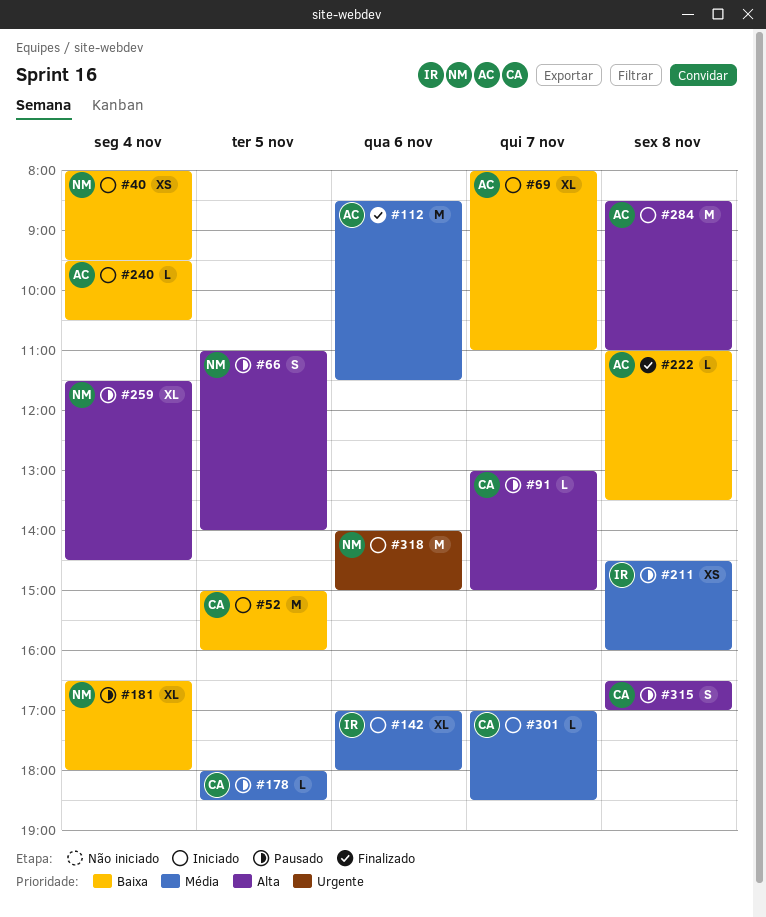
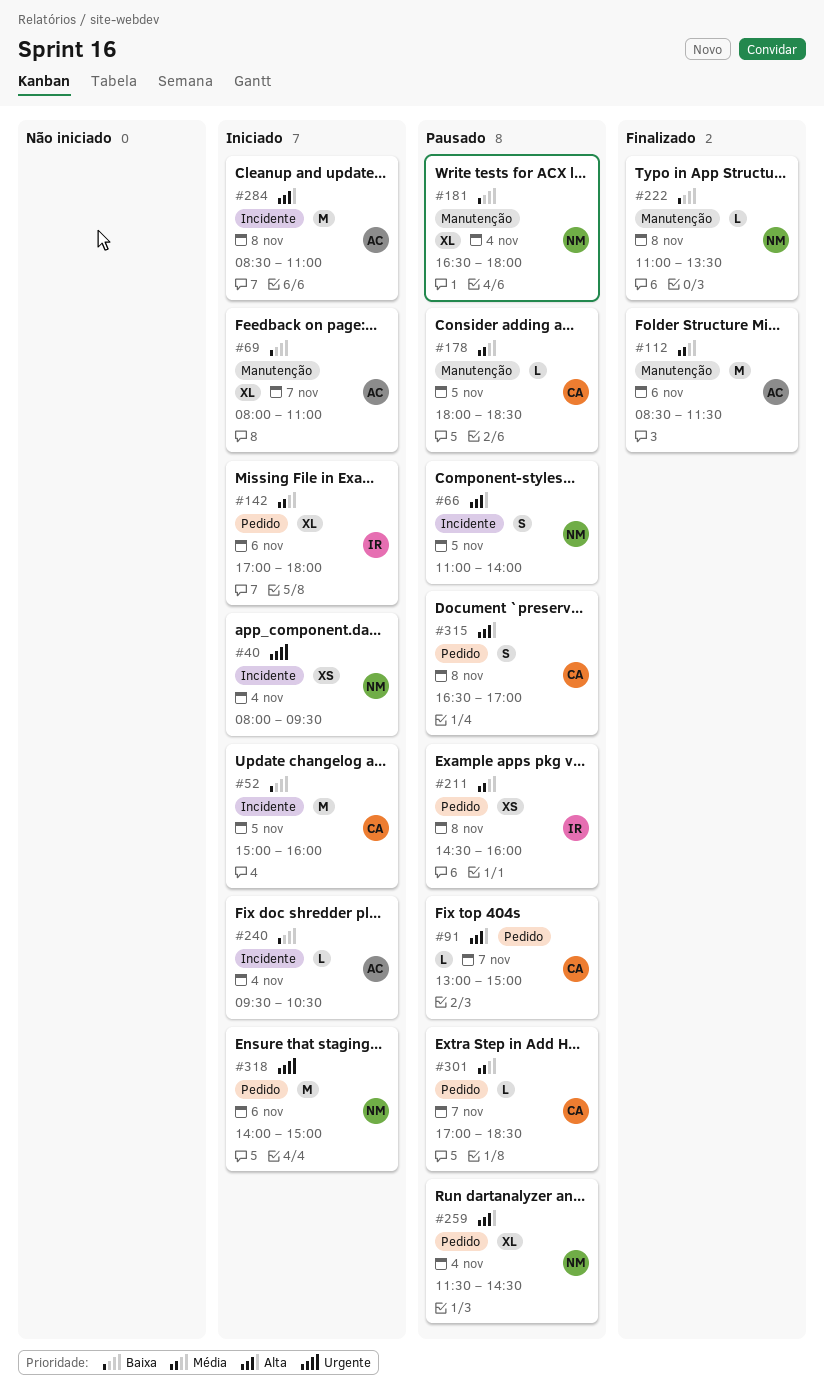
#40, priority: Baixa -> Urgente
#222, owner: AC -> NM
#301, status: Iniciado -> Pausado

